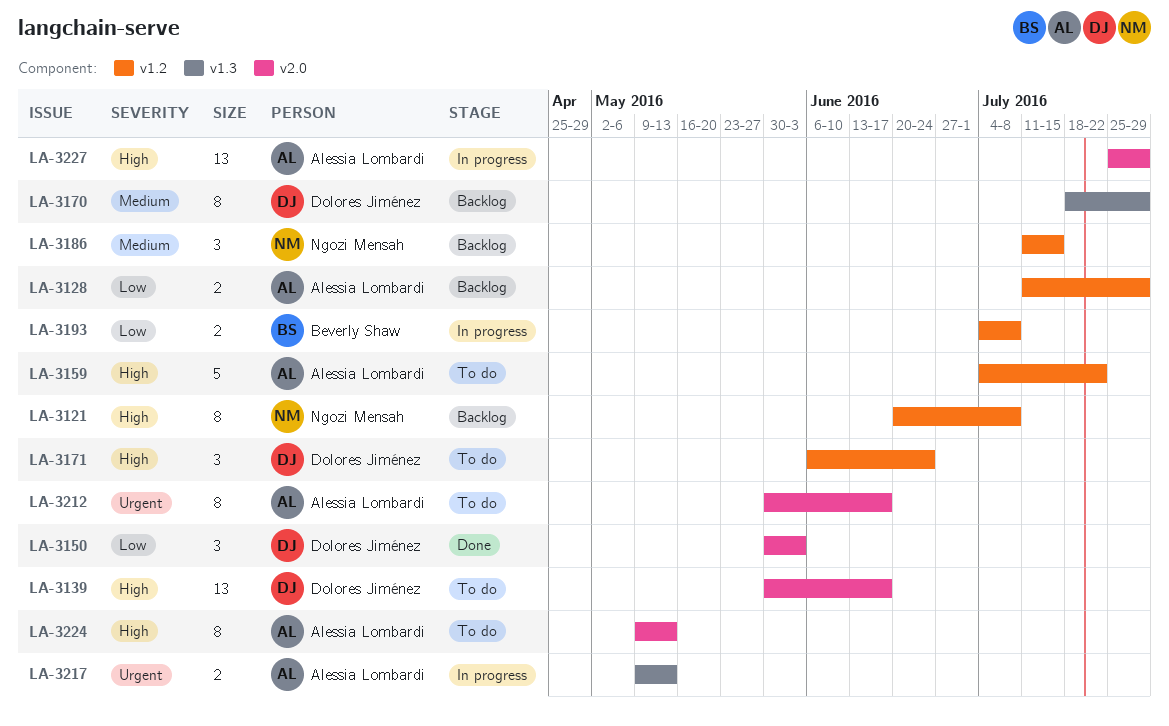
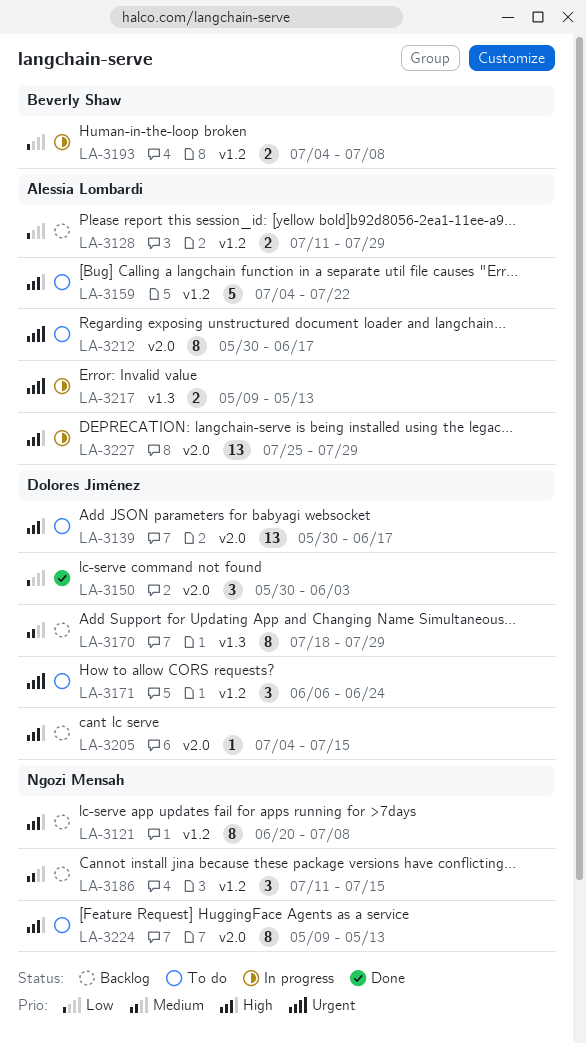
LA-3171, priority: High -> Urgent
LA-3205: none -> present
LA-3224, owner: Alessia Lombardi -> Ngozi Mensah

